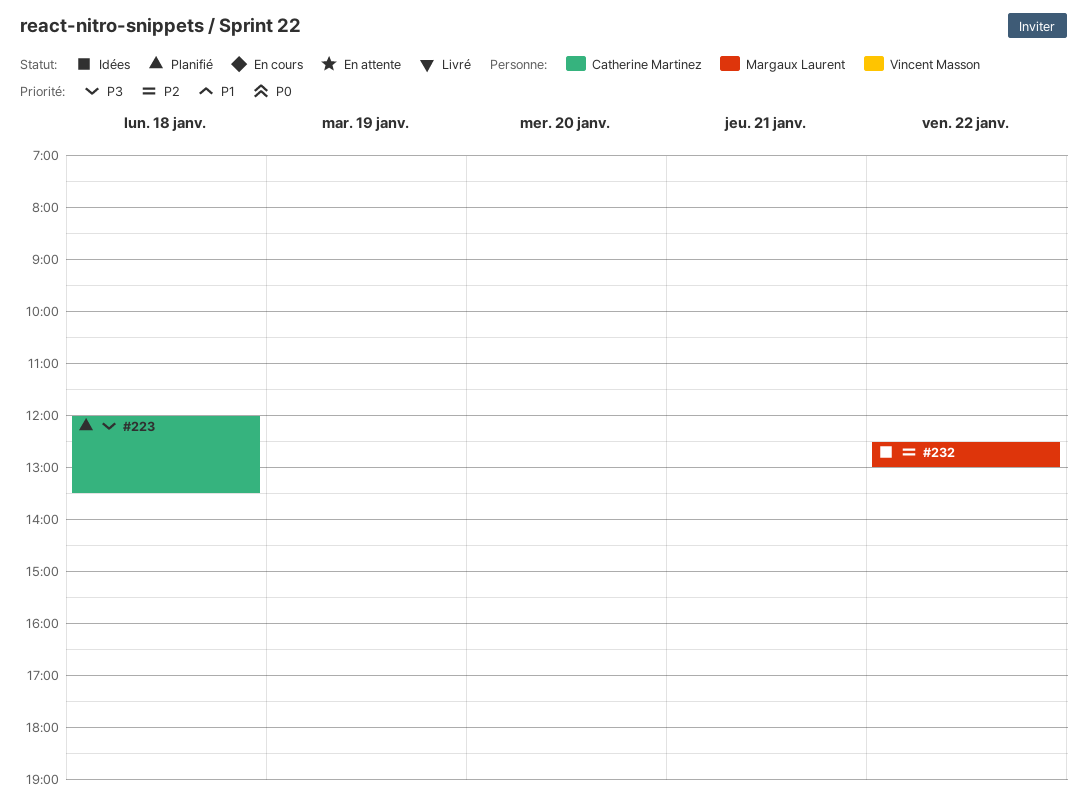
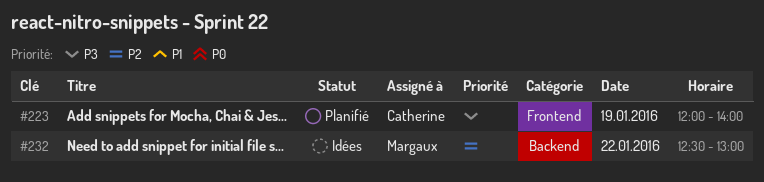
#223, day: Jan 18 -> Jan 19
#223, ends: 13:30 -> 14:00

